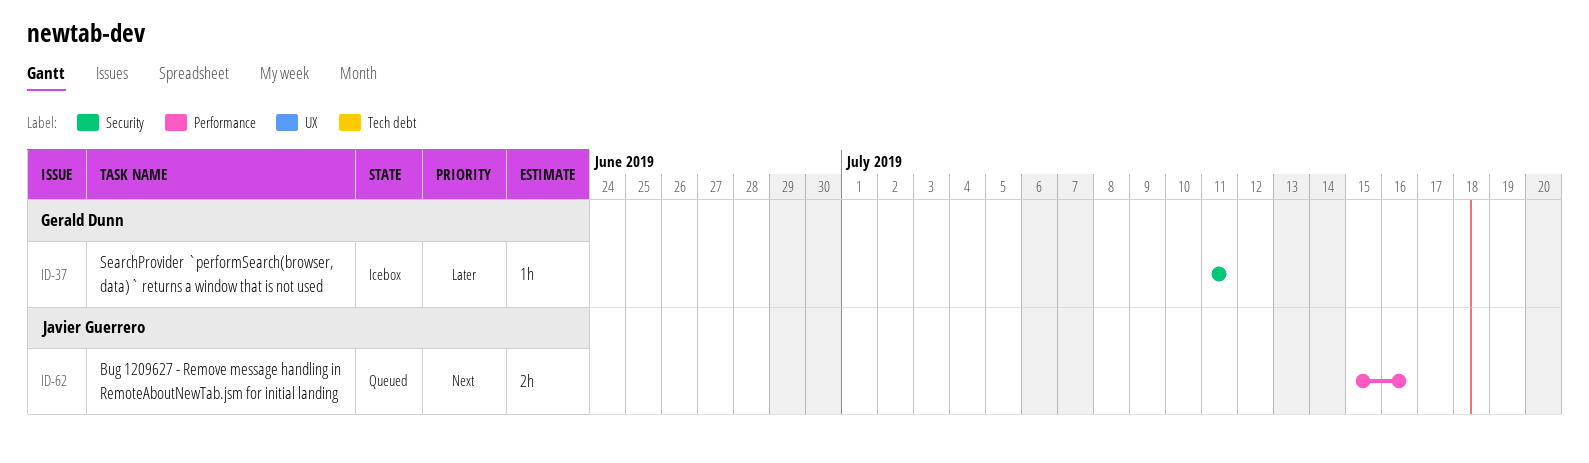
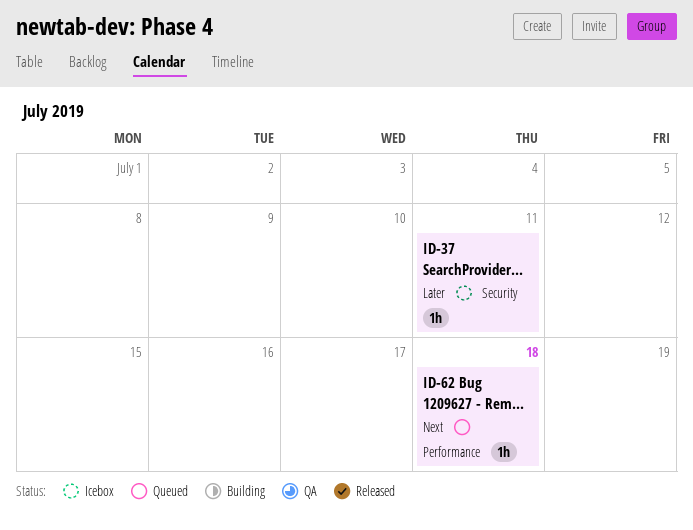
ID-62, estimate: 2h -> 1h
ID-62, due: Jul 16 -> Jul 18

